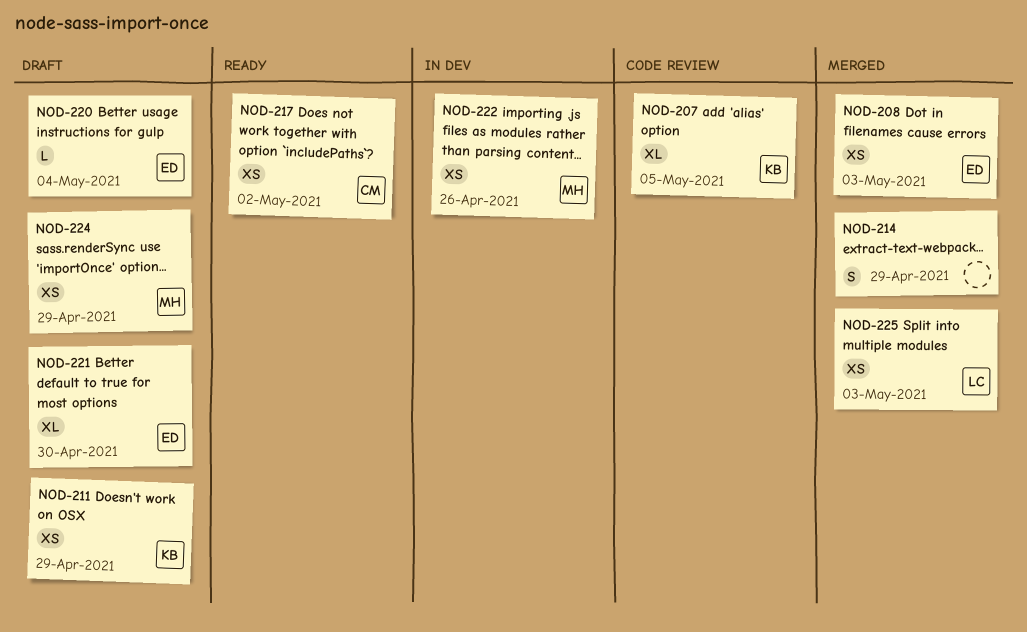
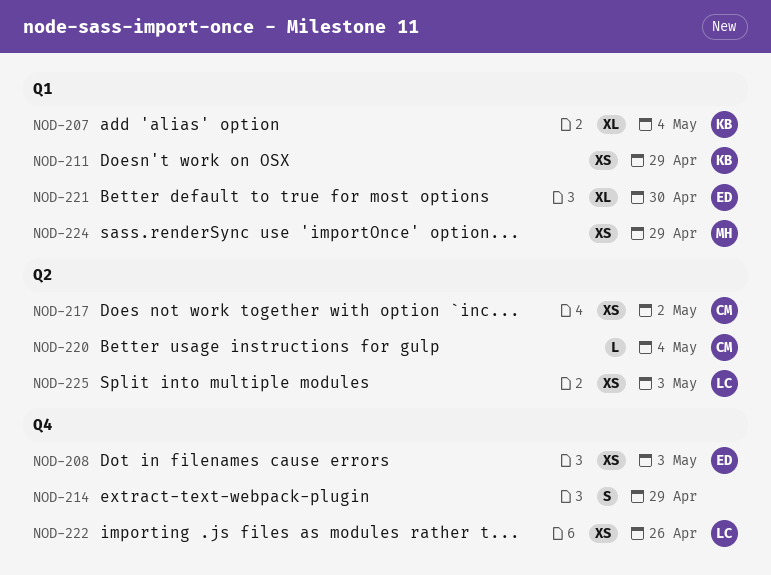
NOD-207, due: May 5 -> May 4
NOD-220, owner: ED -> CM
NOD-222, owner: MH -> LC

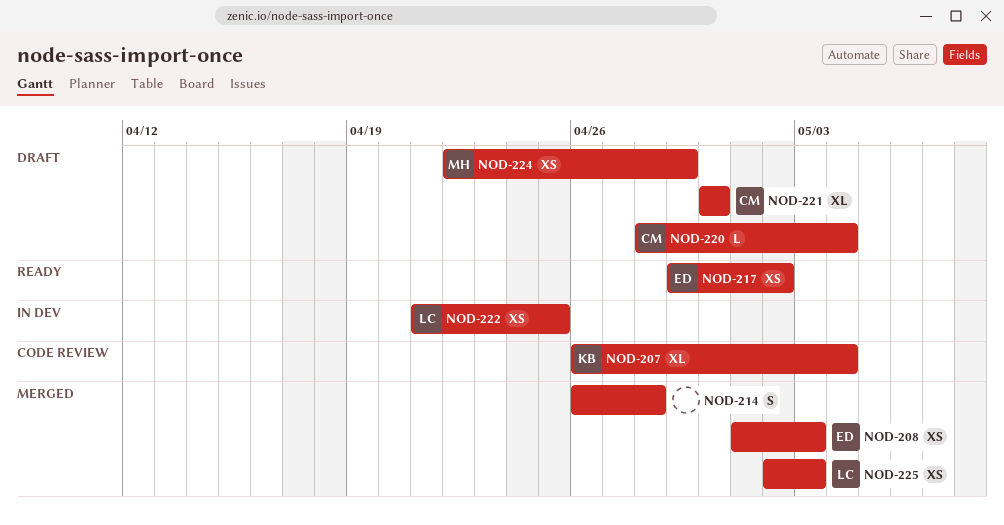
NOD-211: present -> none
NOD-214, due: Apr 29 -> Apr 28
NOD-217, owner: CM -> ED
NOD-221, owner: ED -> CM
NOD-222, due: Apr 26 -> Apr 25

